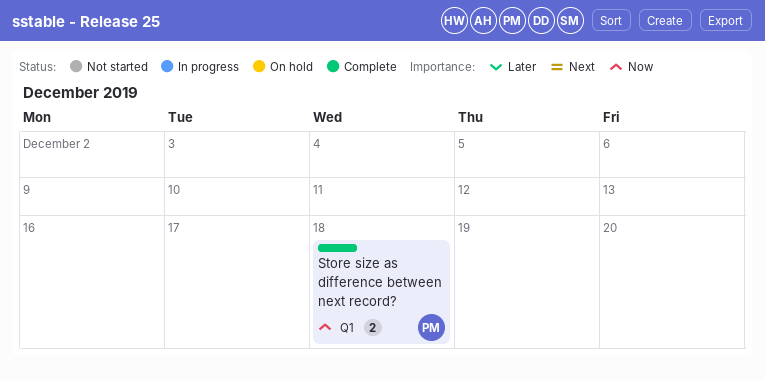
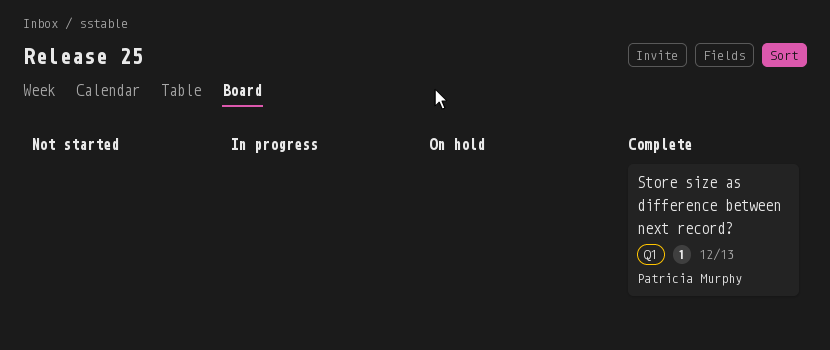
Store size as difference between next record?, estimate: 2 -> 1
Store size as difference between next record?, due: Dec 18 -> Dec 13

